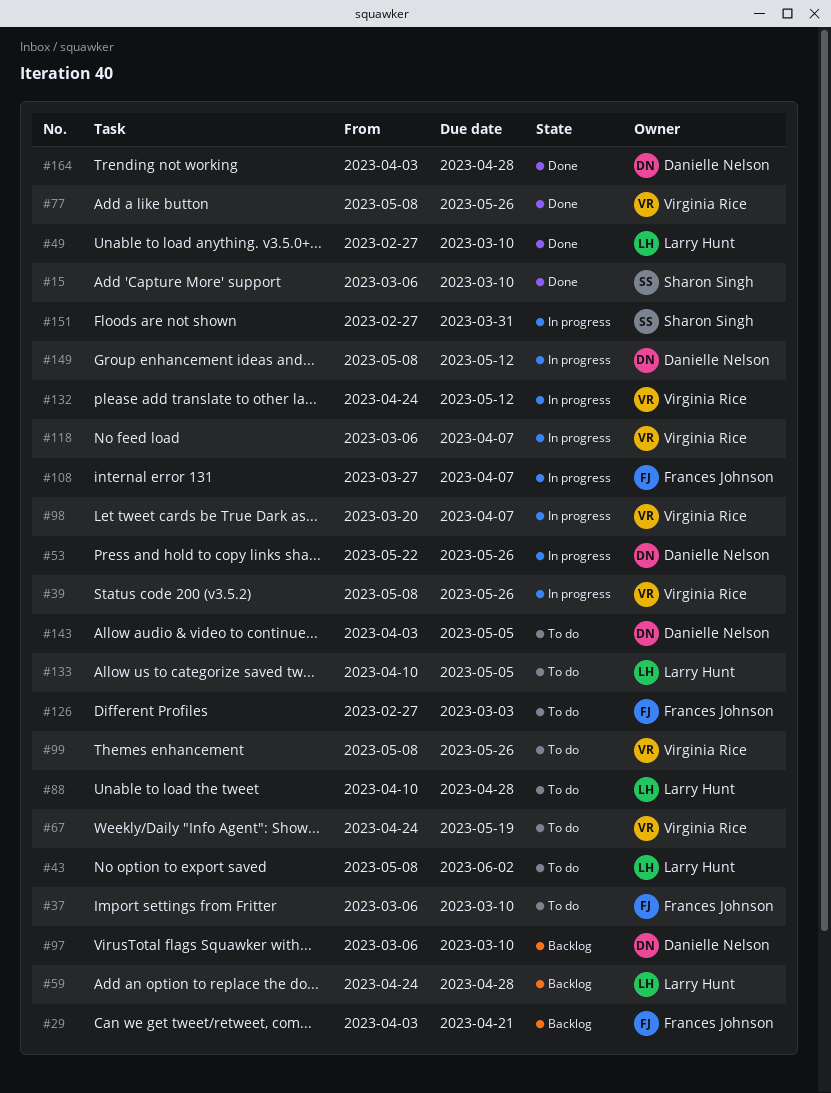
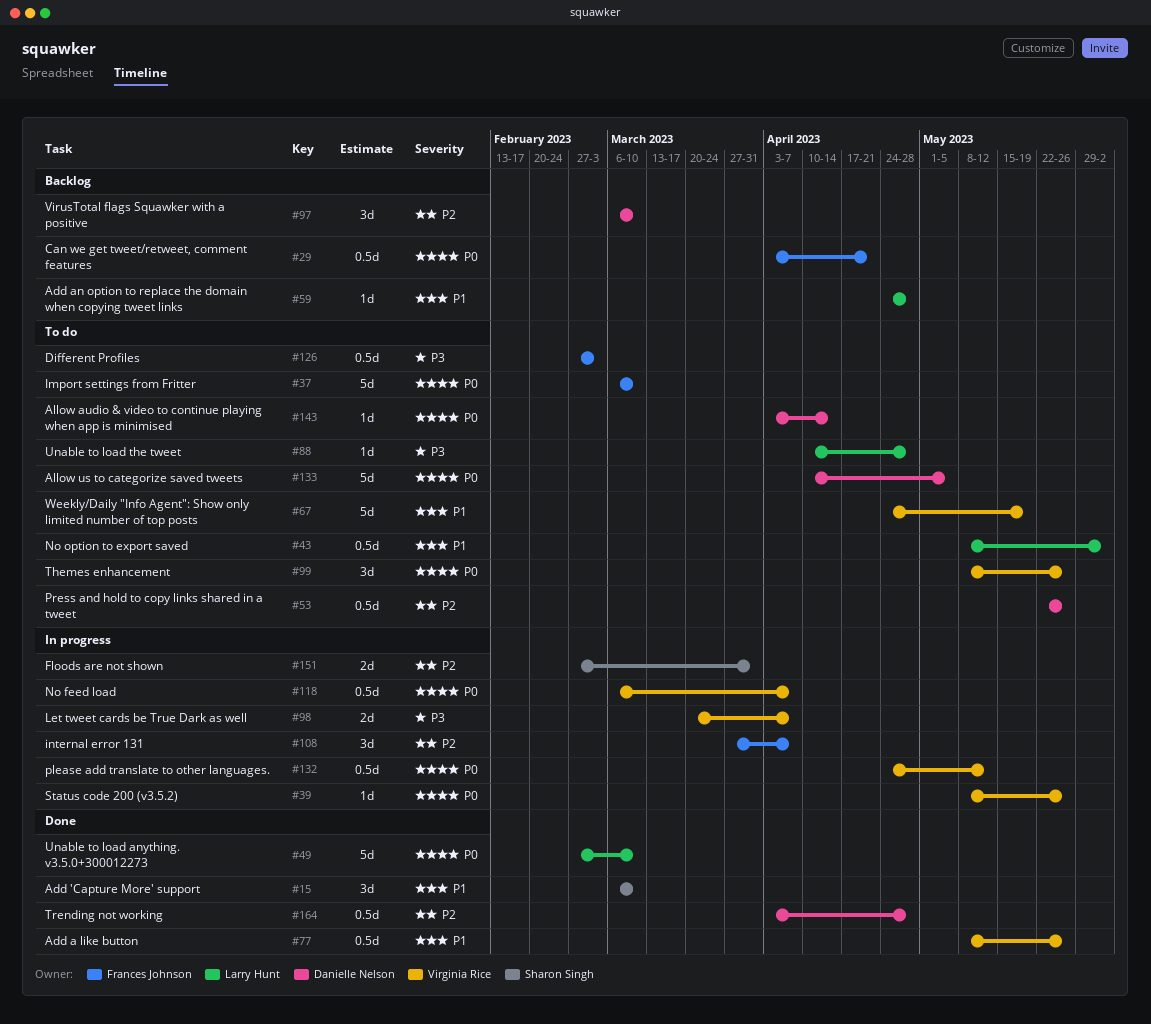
#53, status: In progress -> To do
#133, owner: Larry Hunt -> Danielle Nelson
#143, due: May 5 -> Apr 14
#149: present -> none

